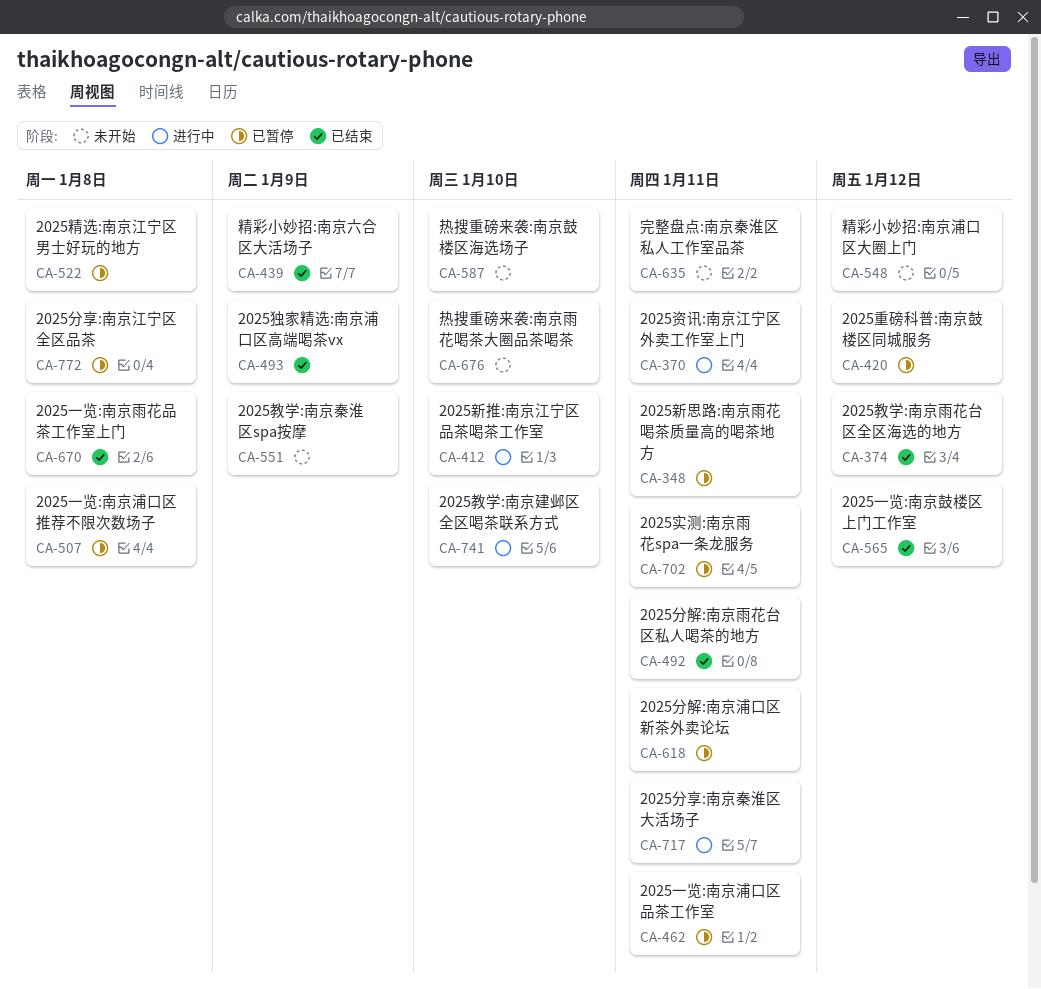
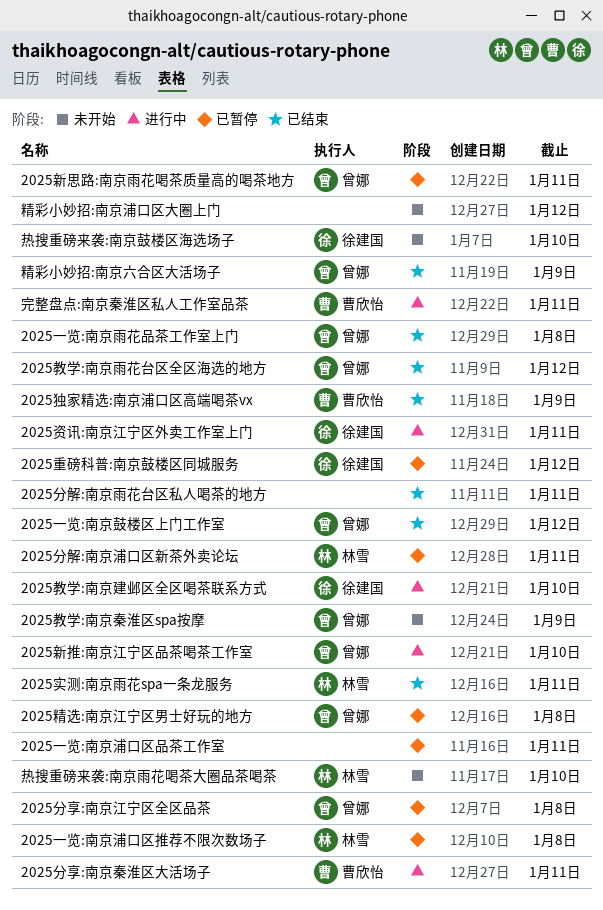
2025实测:南京雨花spa一条龙服务, status: 已暂停 -> 已结束
完整盘点:南京秦淮区私人工作室品茶, status: 未开始 -> 进行中

